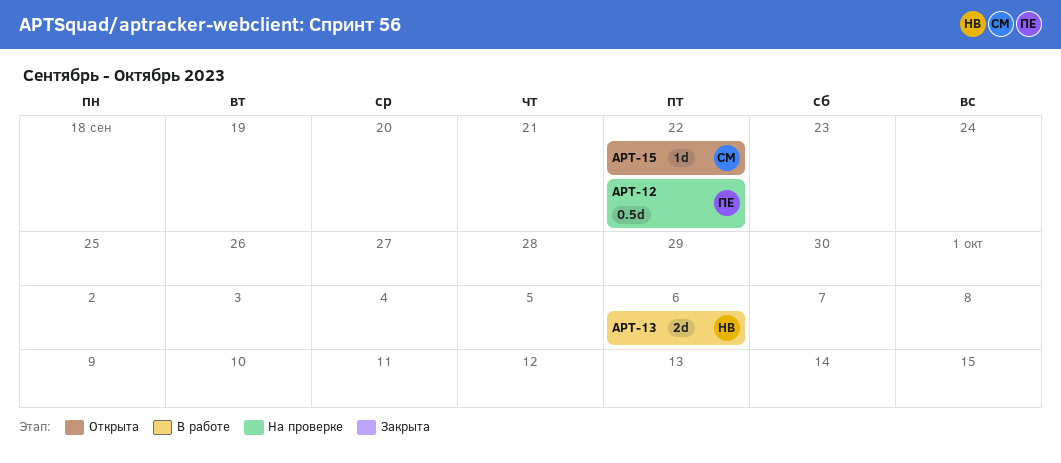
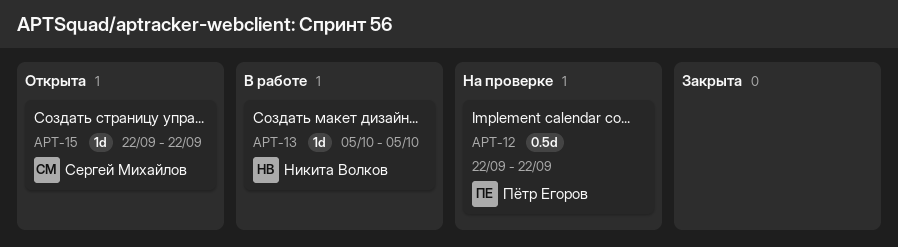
APT-13, estimate: 2d -> 1d
APT-13, due: Oct 6 -> Oct 5

